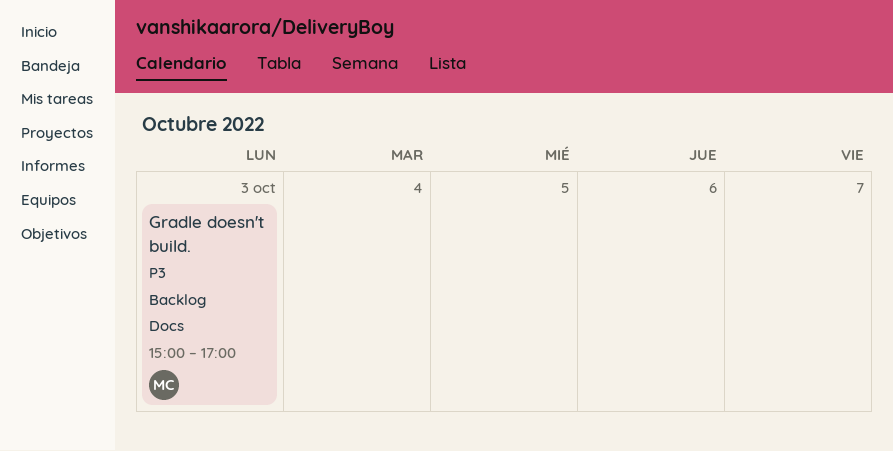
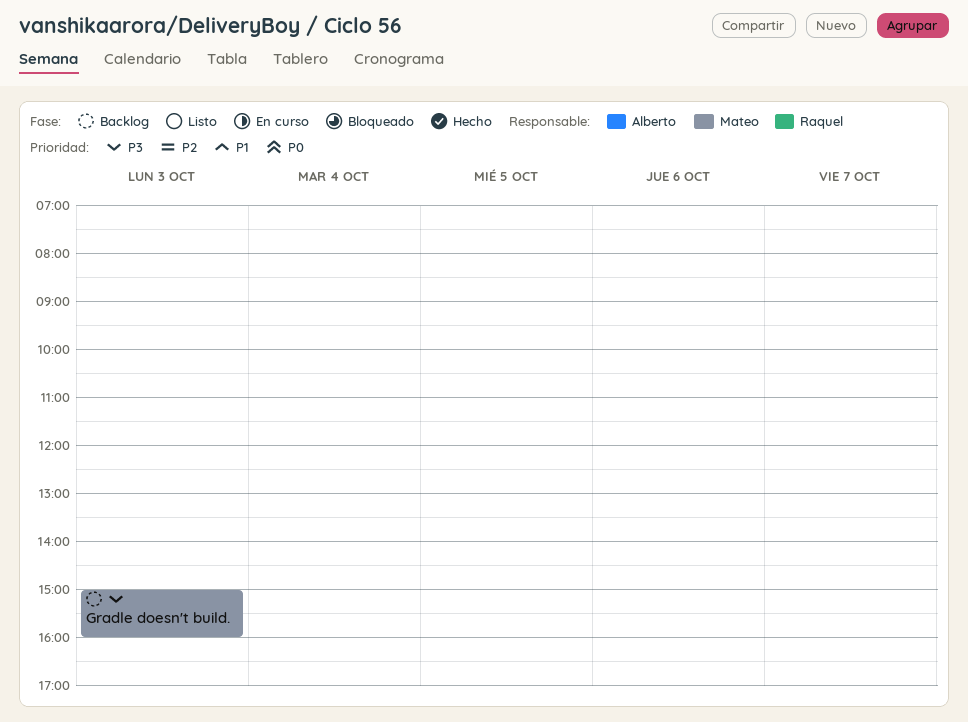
Gradle doesn't build., ends: 17:00 -> 16:00

